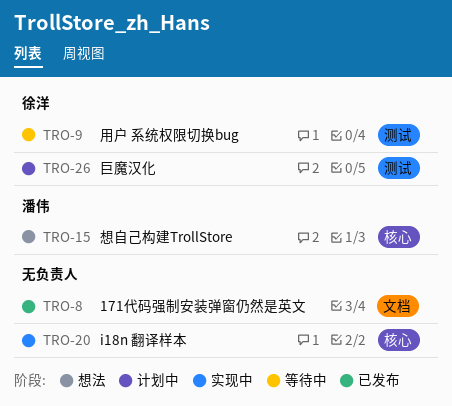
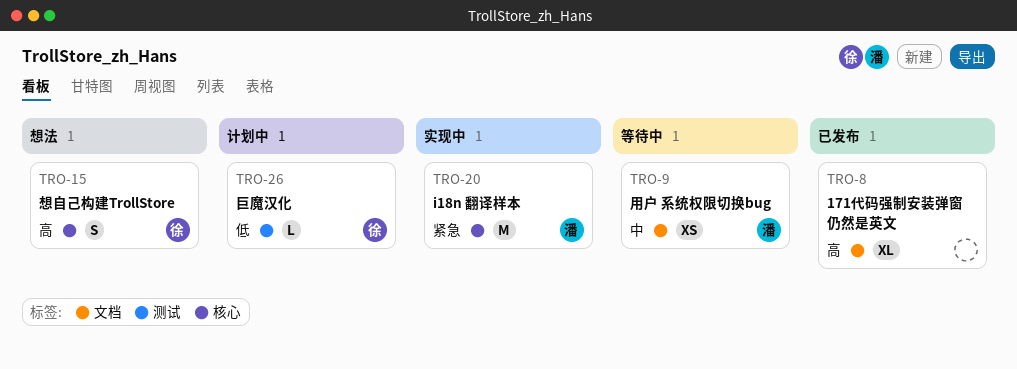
TRO-9, owner: 徐洋 -> 潘伟
TRO-9, label: 测试 -> 文档
TRO-15, owner: 潘伟 -> 徐洋
TRO-20, owner: none -> 潘伟

